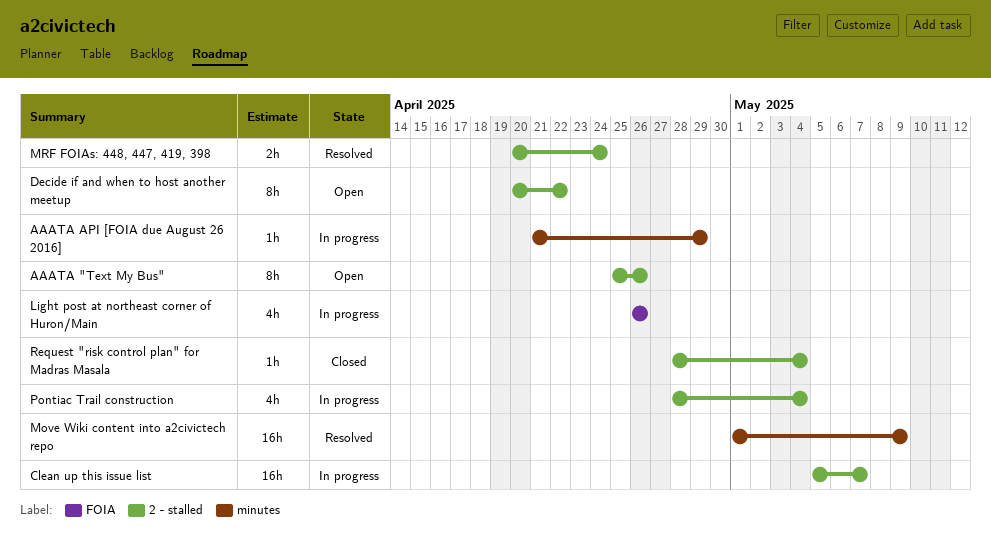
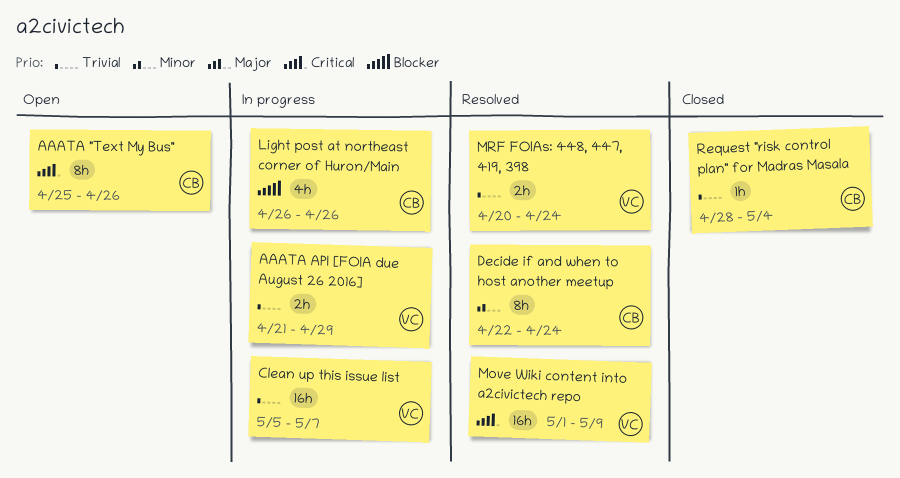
AAATA API [FOIA due August 26 2016], estimate: 1h -> 2h
Decide if and when to host another meetup, status: Open -> Resolved
Decide if and when to host another meetup, start: Apr 20 -> Apr 22
Decide if and when to host another meetup, due: Apr 22 -> Apr 24
Pontiac Trail construction: present -> none

